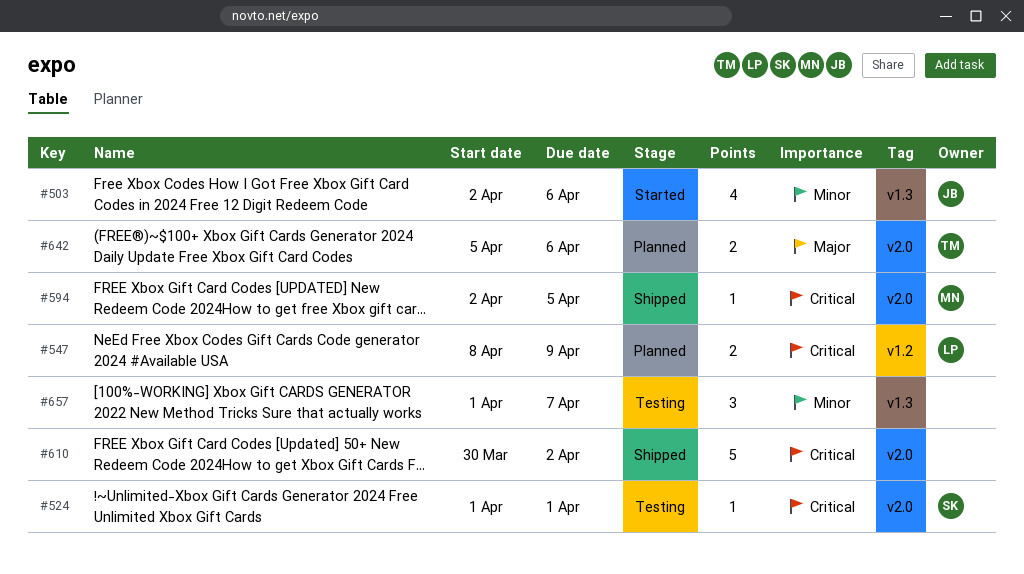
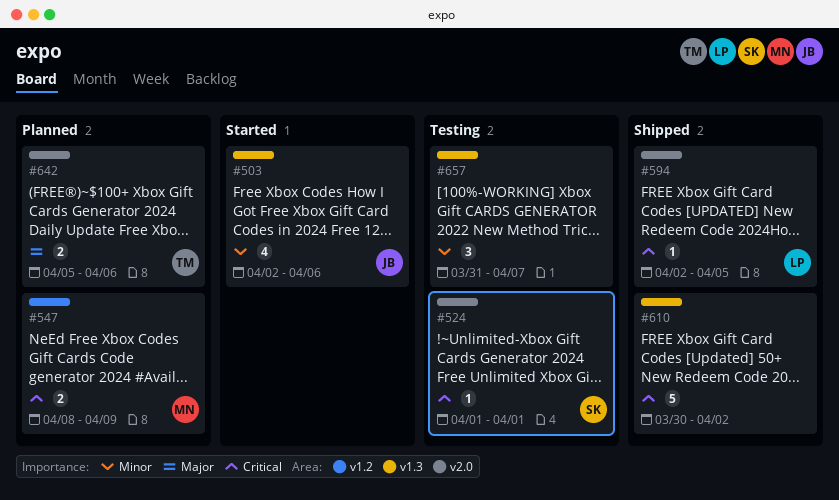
#547, owner: LP -> MN
#594, owner: MN -> LP
#610, label: v2.0 -> v1.3
#657, start: Apr 1 -> Mar 31

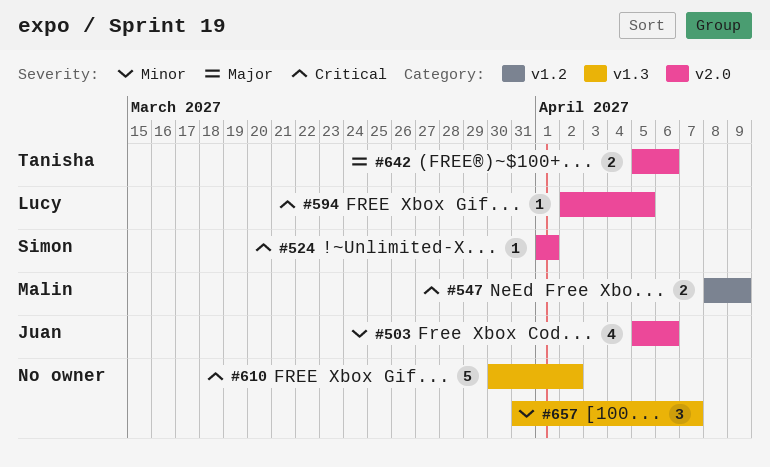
#503, label: v1.3 -> v2.0
#503, start: Apr 2 -> Apr 5

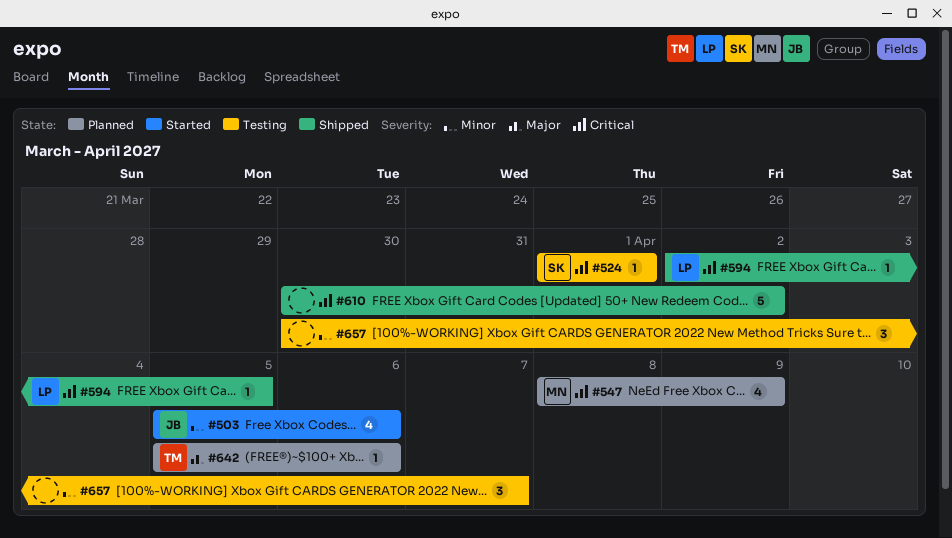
#547, estimate: 2 -> 4
#642, estimate: 2 -> 1
#657, start: Mar 31 -> Mar 30

